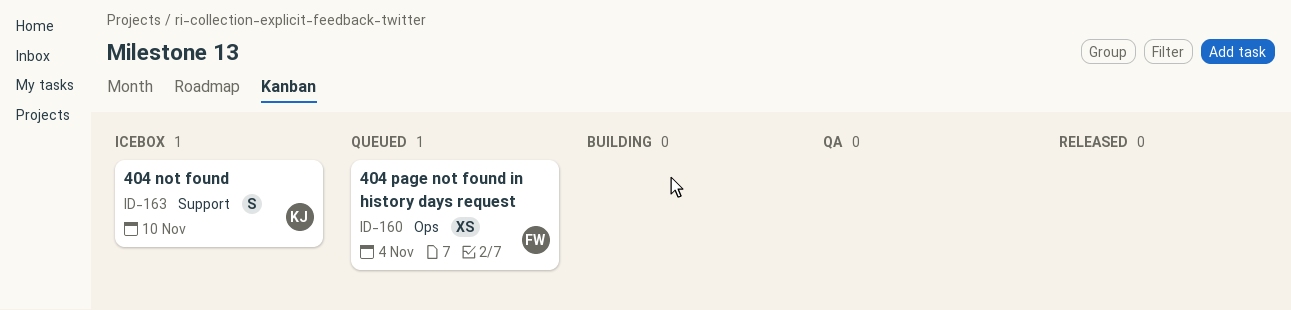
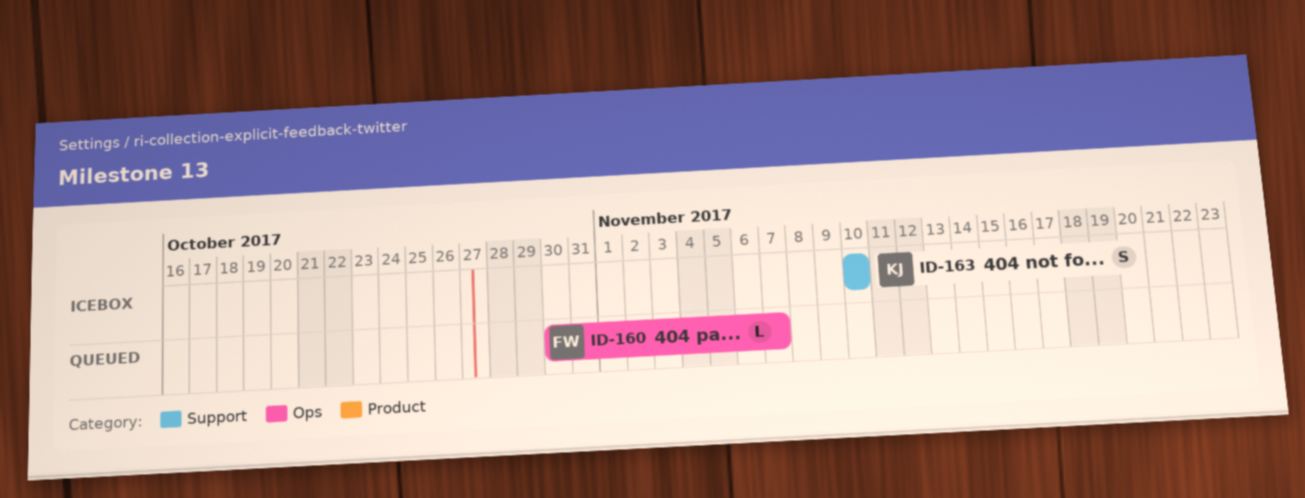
ID-160, estimate: XS -> L
ID-160, due: Nov 4 -> Nov 7

